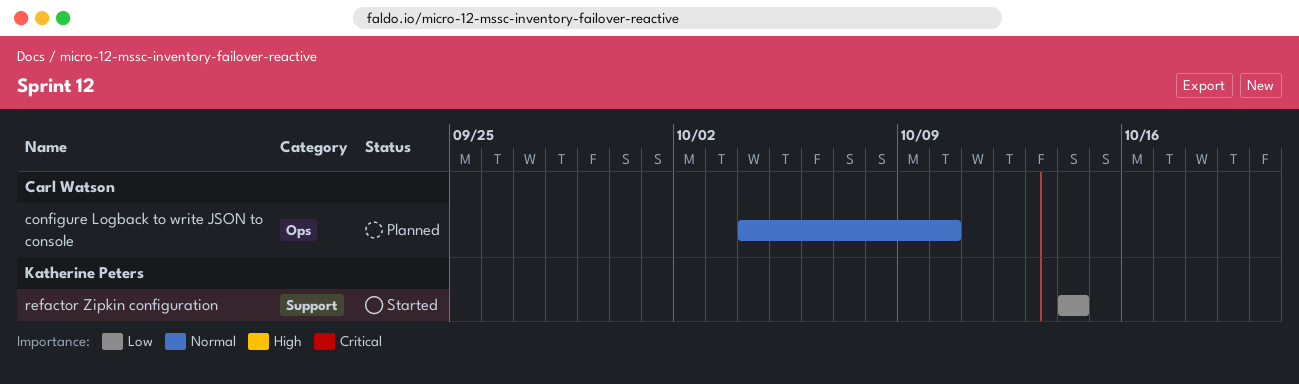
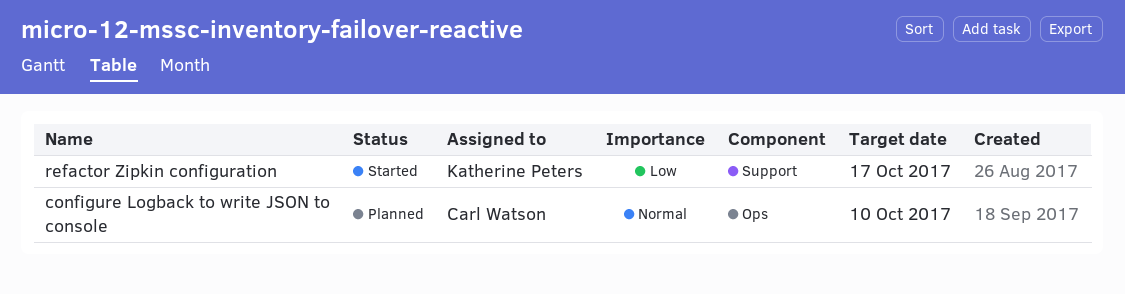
refactor Zipkin configuration, due: Oct 14 -> Oct 17

